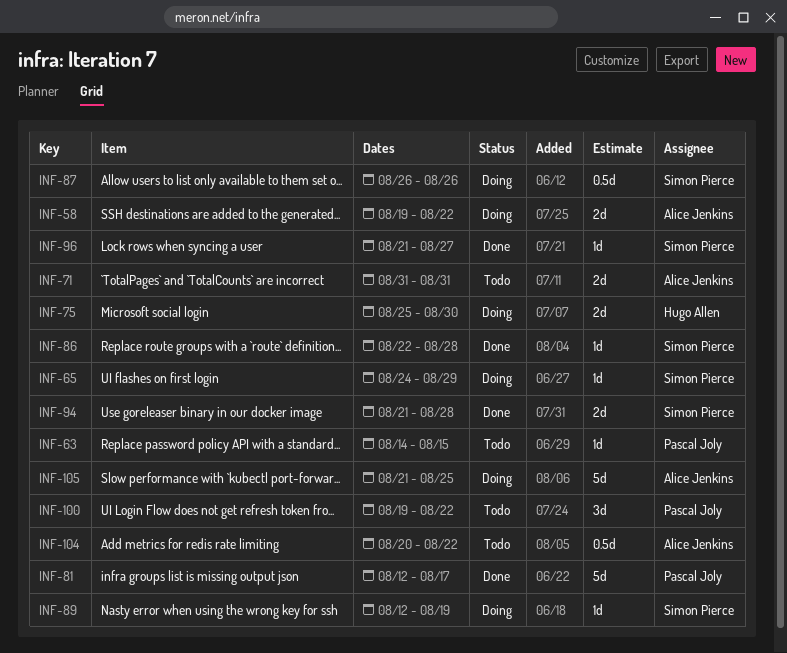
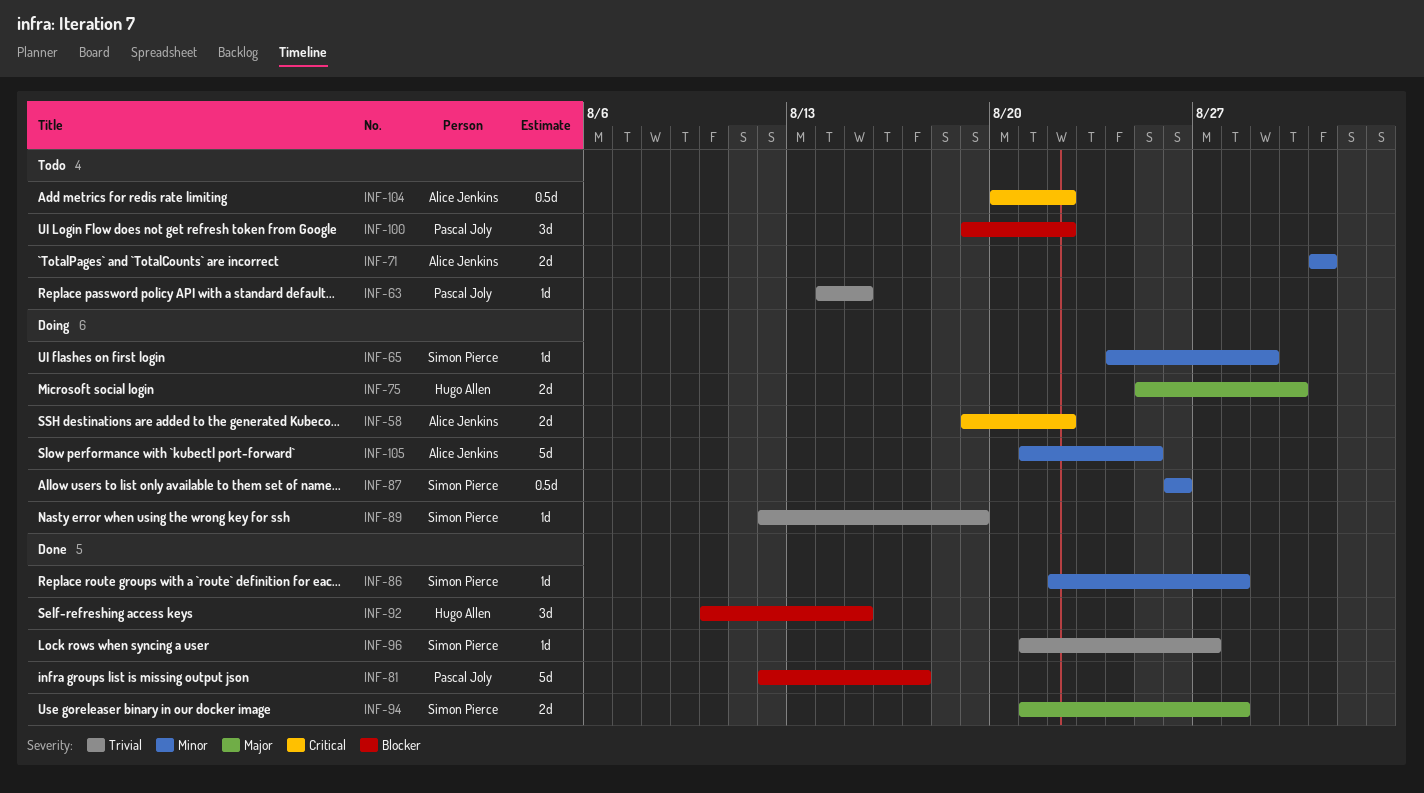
INF-92: none -> present

